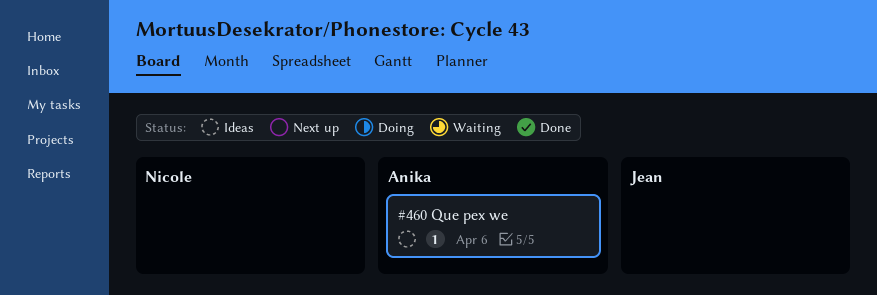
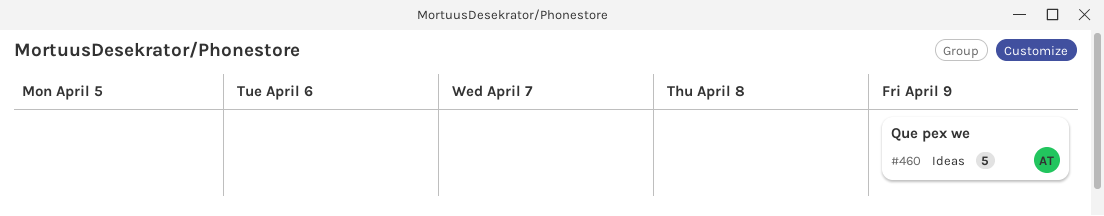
#460, estimate: 1 -> 5
#460, due: Apr 6 -> Apr 9

